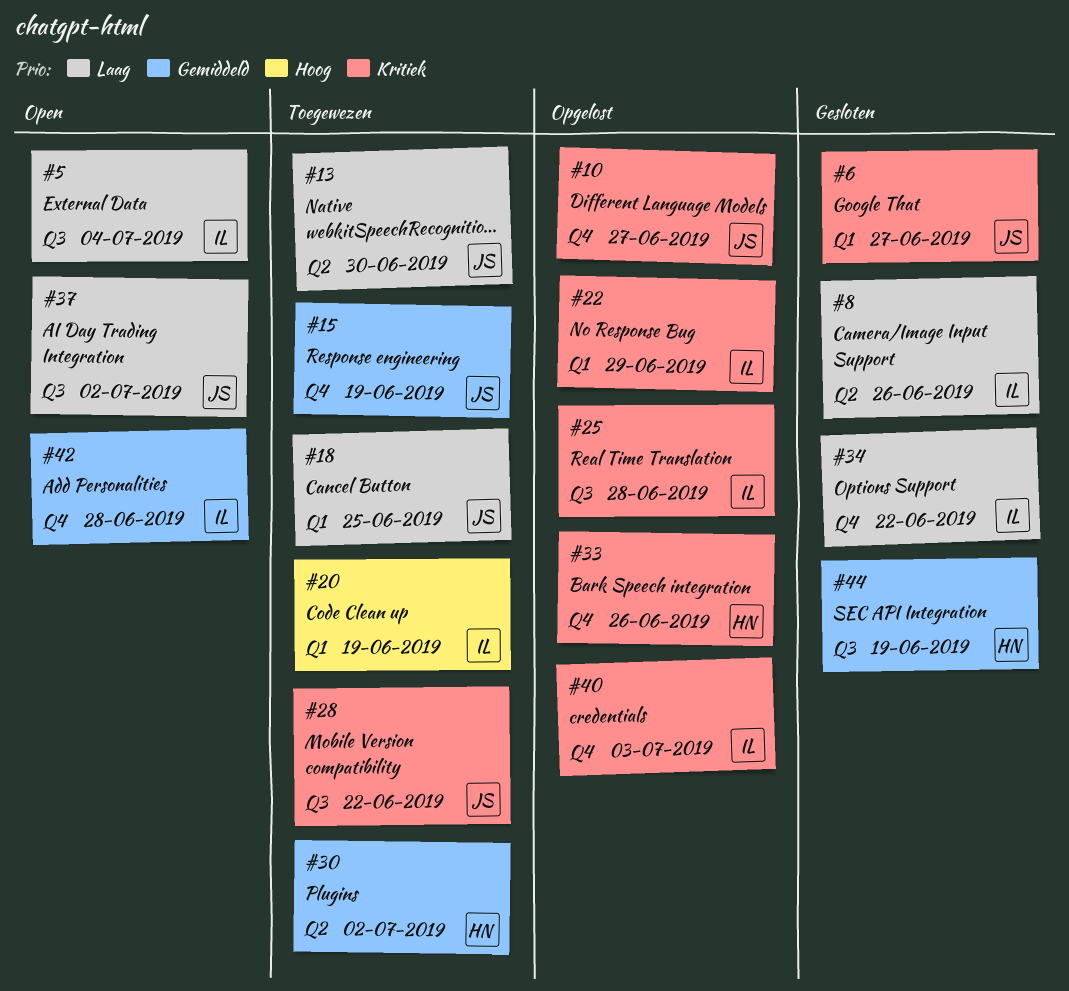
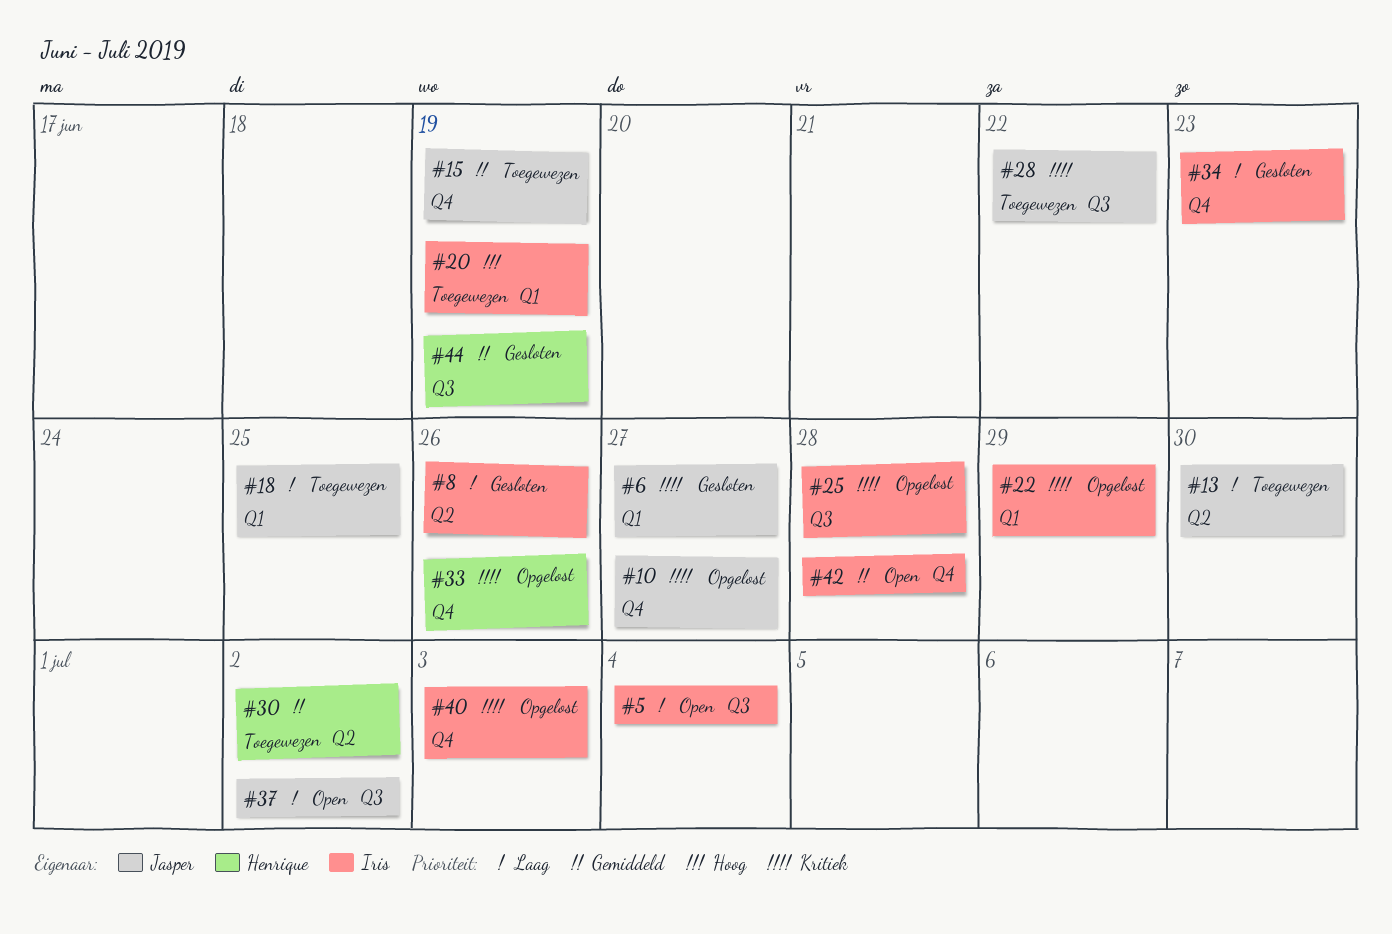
#34, due: Jun 22 -> Jun 23

